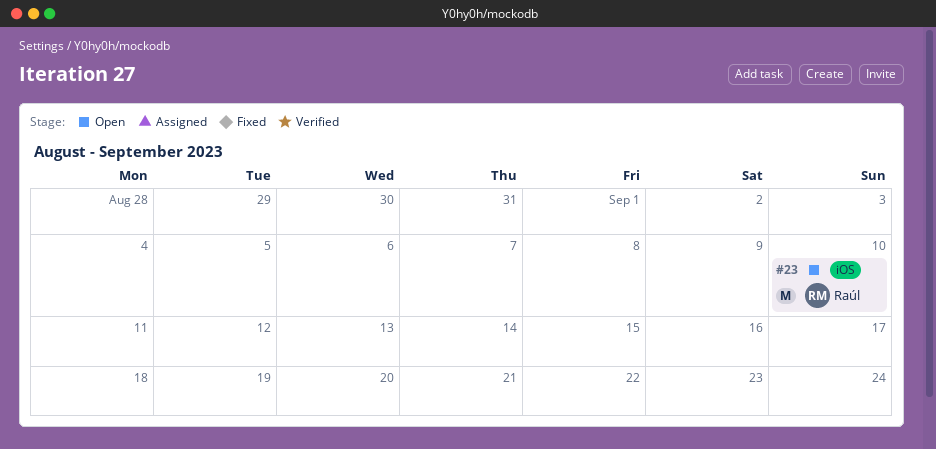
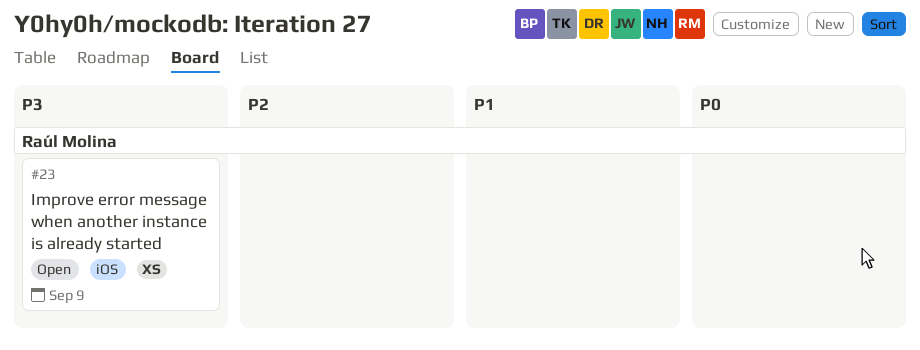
#23, estimate: M -> XS
#23, due: Sep 10 -> Sep 9

